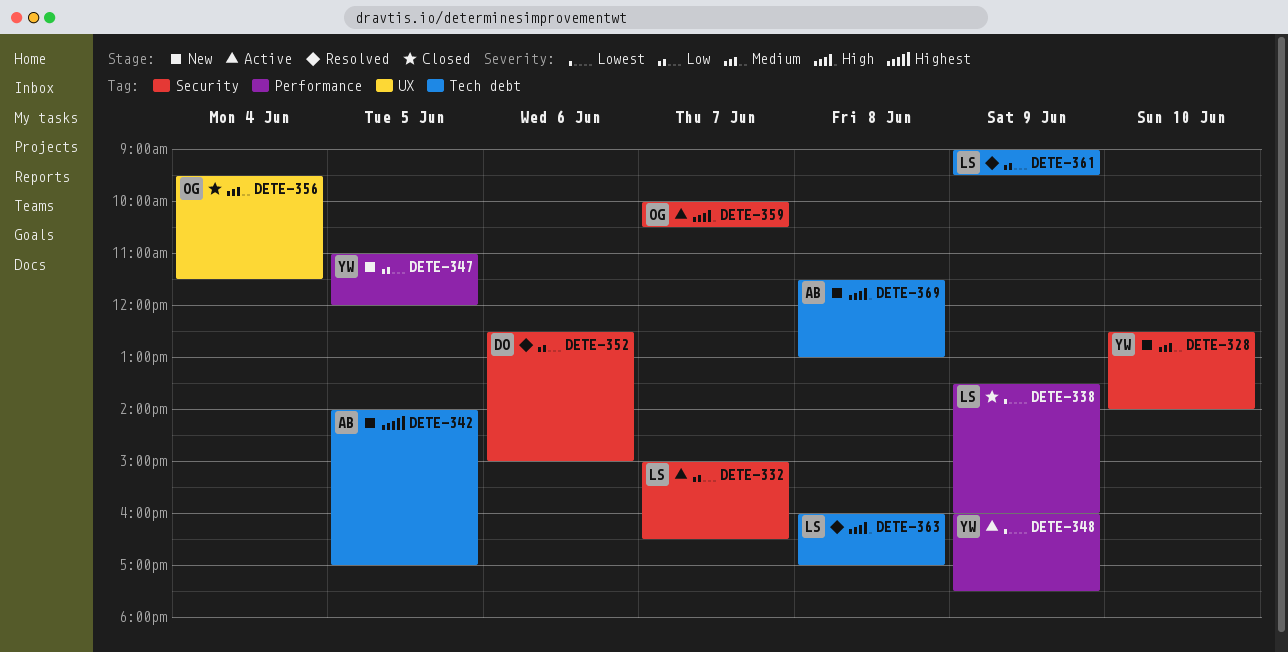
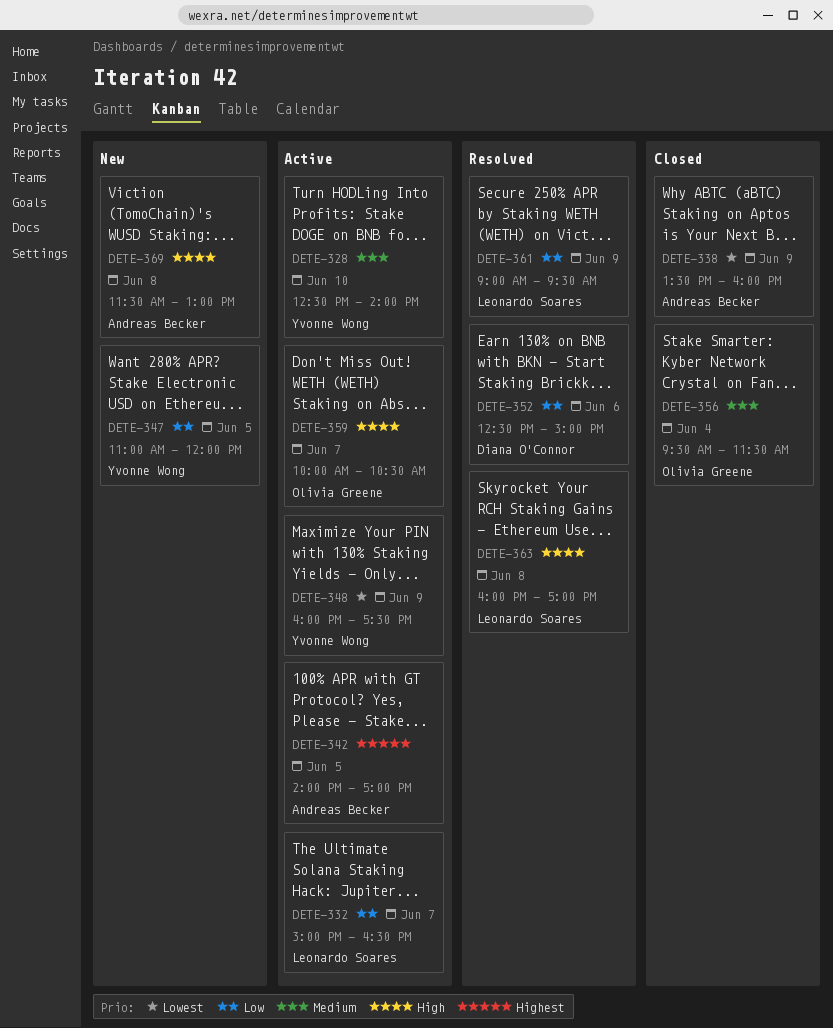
DETE-328, status: New -> Active
DETE-338, owner: Leonardo Soares -> Andreas Becker
DETE-342, status: New -> Active

